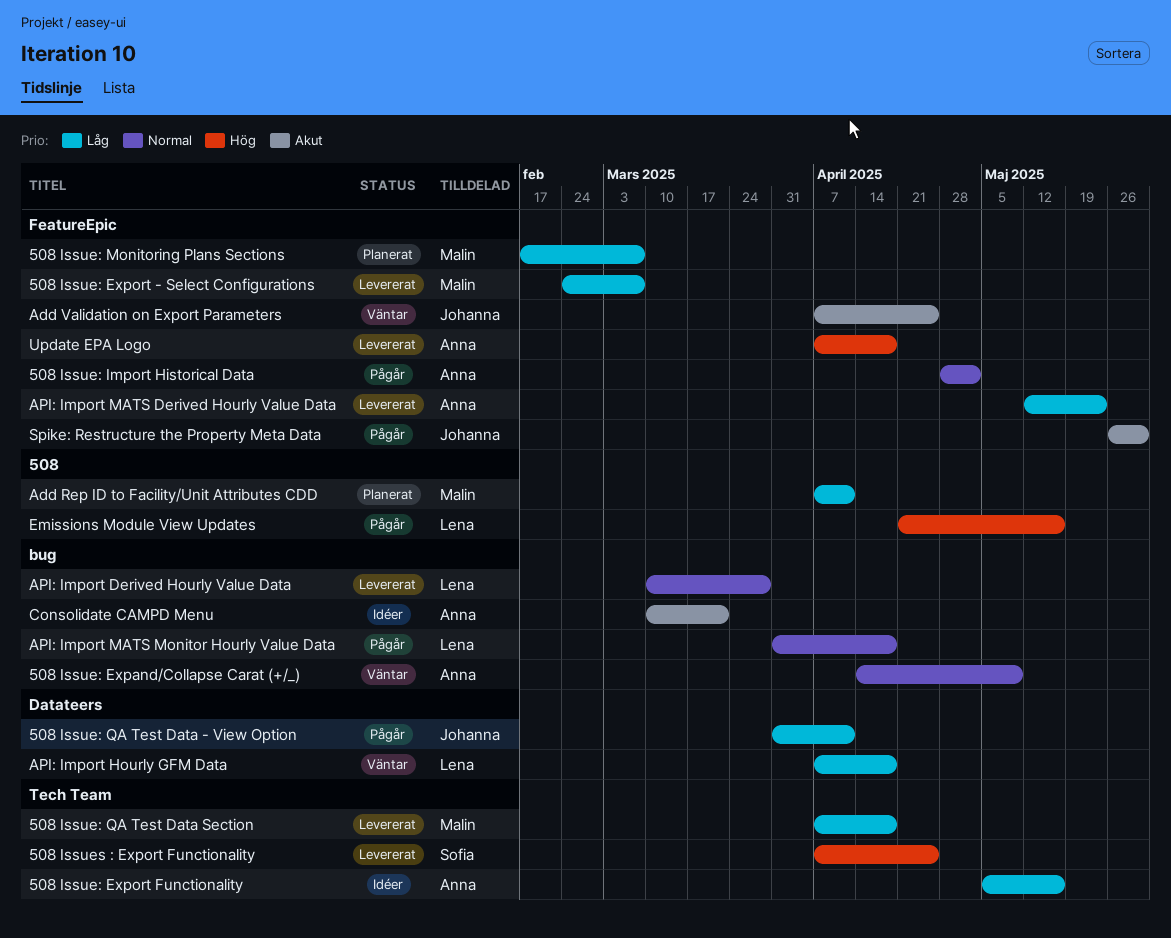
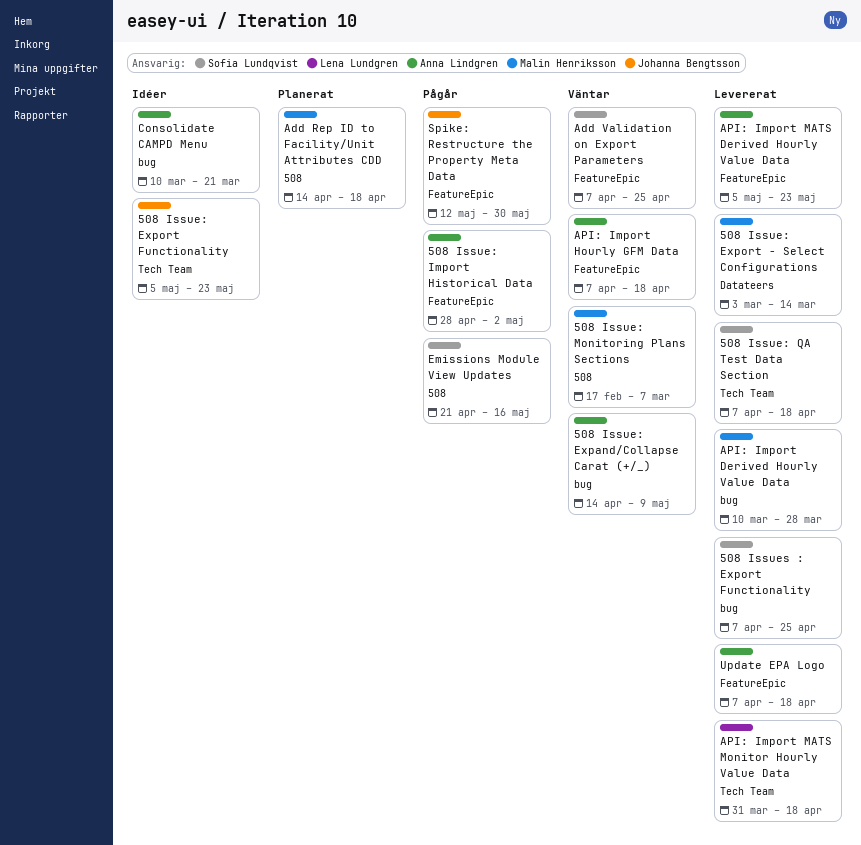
508 Issue: Export - Select Configurations, label: FeatureEpic -> Datateers
508 Issue: Export - Select Configurations, start: Feb 24 -> Mar 3
508 Issue: Export - Select Configurations, due: Mar 7 -> Mar 14
508 Issue: Export Functionality, owner: Anna Lindgren -> Johanna Bengtsson
508 Issue: Export Functionality, due: May 16 -> May 23
508 Issue: Monitoring Plans Sections, status: Planerat -> Väntar
508 Issue: Monitoring Plans Sections, label: FeatureEpic -> 508
508 Issue: QA Test Data - View Option: present -> none
508 Issue: QA Test Data Section, owner: Malin Henriksson -> Sofia Lundqvist
508 Issues : Export Functionality, label: Tech Team -> bug
Add Rep ID to Facility/Unit Attributes CDD, start: Apr 7 -> Apr 14
Add Rep ID to Facility/Unit Attributes CDD, due: Apr 11 -> Apr 18
Add Validation on Export Parameters, owner: Johanna Bengtsson -> Sofia Lundqvist
API: Import Derived Hourly Value Data, owner: Lena Lundgren -> Malin Henriksson
API: Import Hourly GFM Data, owner: Lena Lundgren -> Anna Lindgren
API: Import Hourly GFM Data, label: Datateers -> FeatureEpic
API: Import MATS Derived Hourly Value Data, start: May 12 -> May 5
API: Import MATS Monitor Hourly Value Data, status: Pågår -> Levererat
API: Import MATS Monitor Hourly Value Data, label: bug -> Tech Team
Emissions Module View Updates, owner: Lena Lundgren -> Sofia Lundqvist
Spike: Restructure the Property Meta Data, start: May 26 -> May 12

